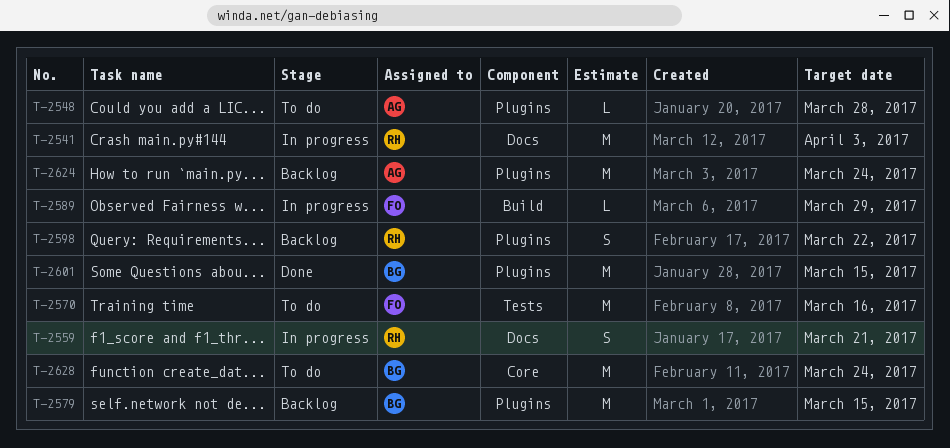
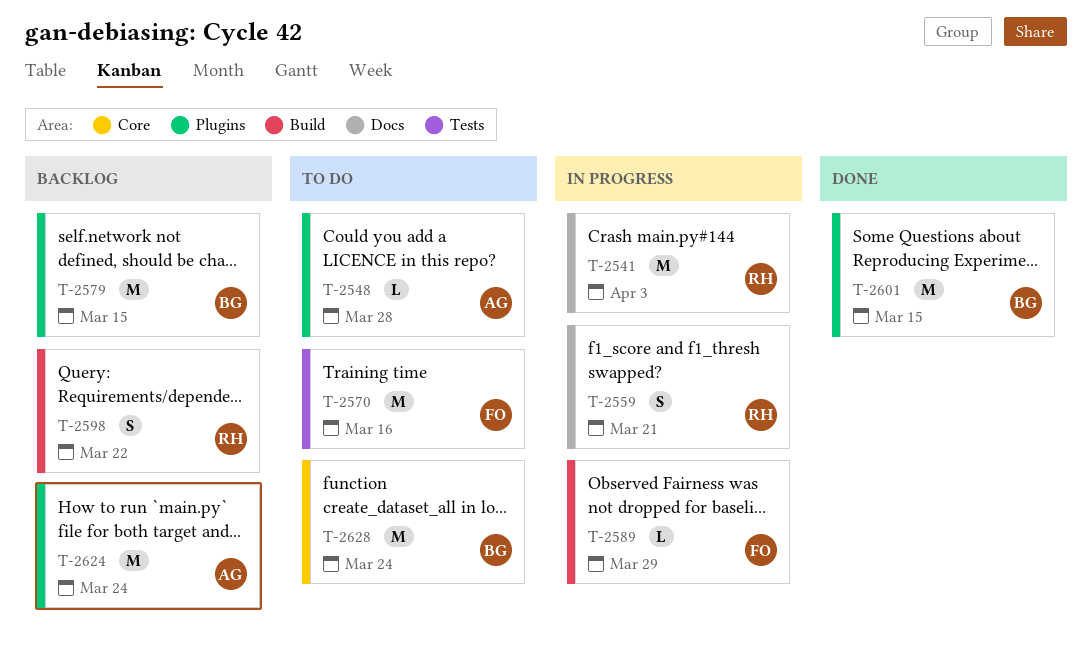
T-2598, label: Plugins -> Build

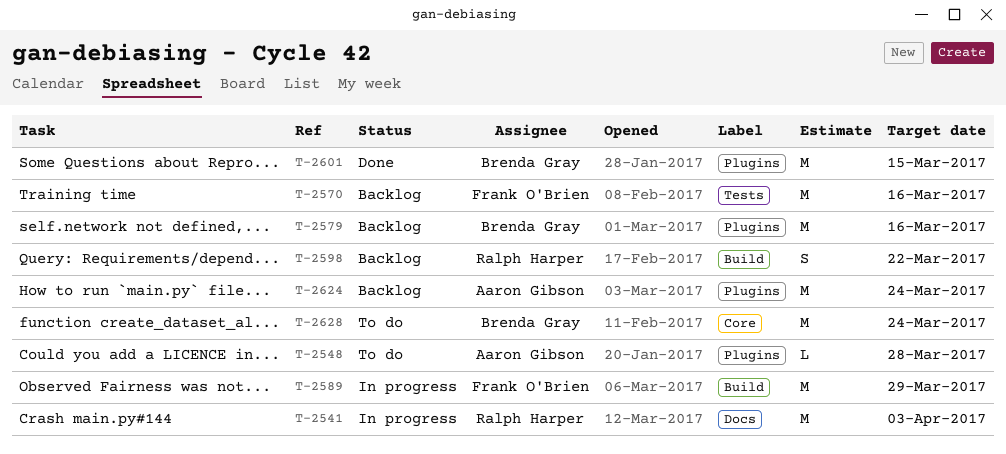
T-2559: present -> none
T-2570, status: To do -> Backlog
T-2579, due: Mar 15 -> Mar 16
T-2589, estimate: L -> M

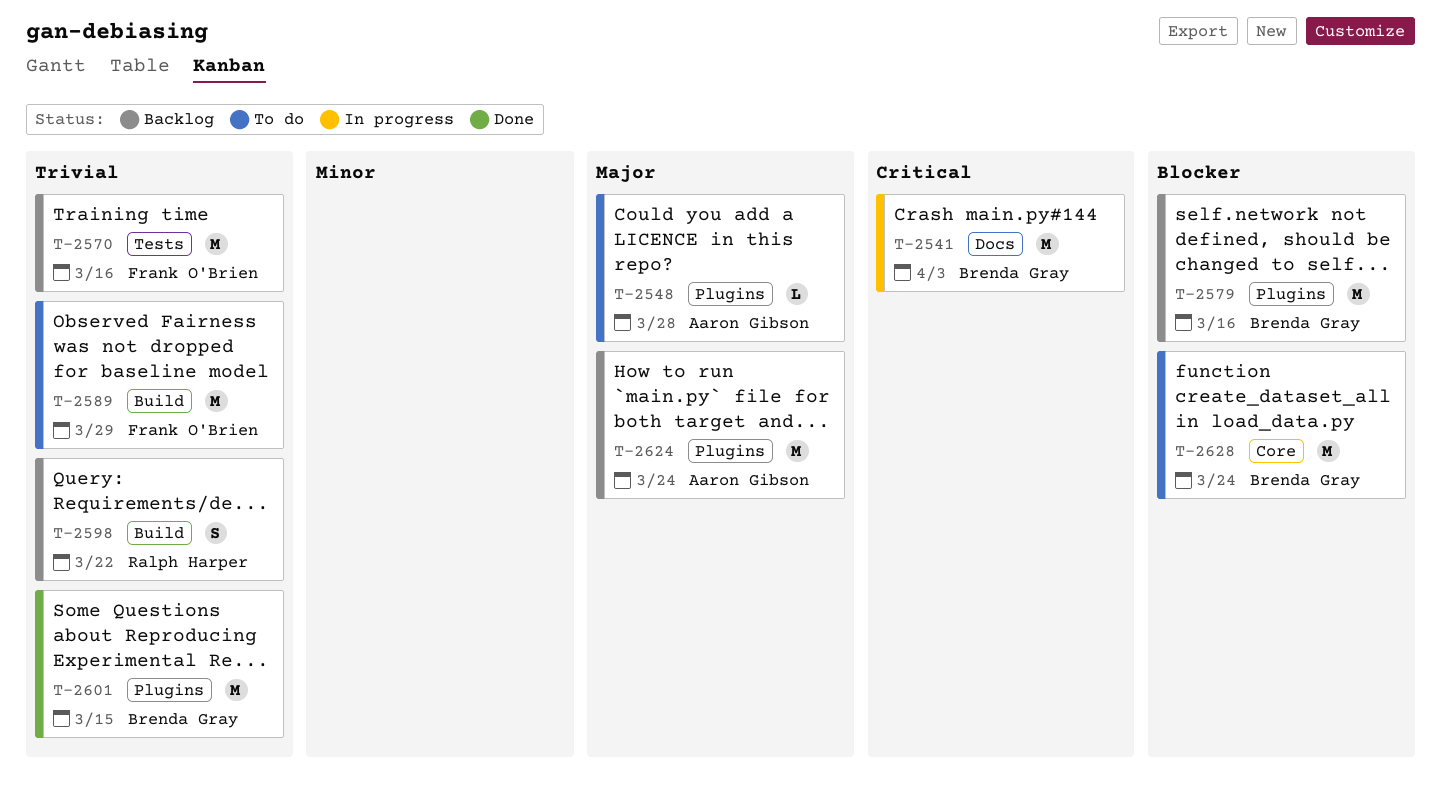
T-2541, owner: Ralph Harper -> Brenda Gray
T-2589, status: In progress -> To do

